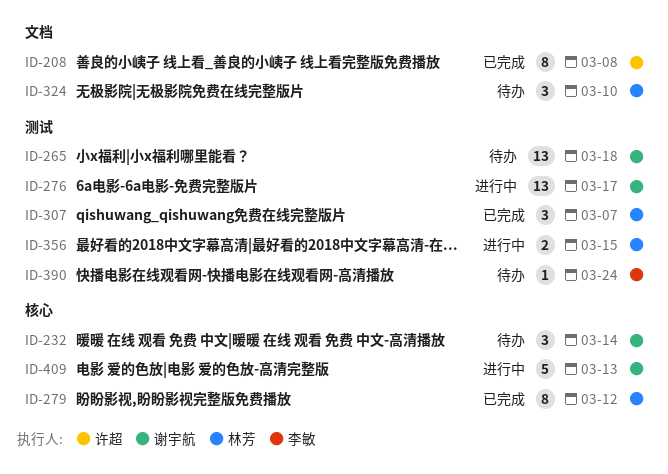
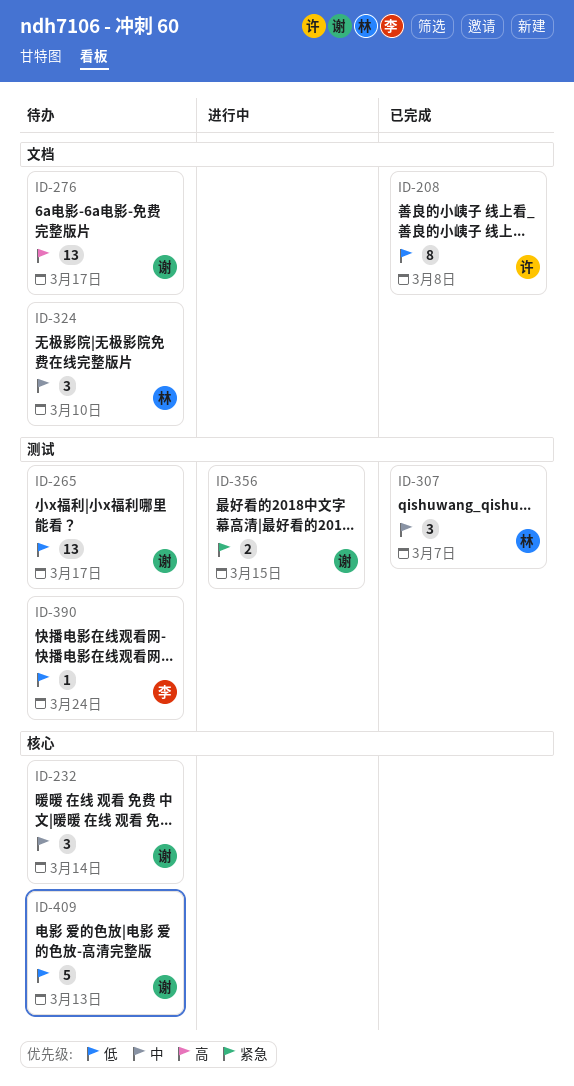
ID-265, due: Mar 18 -> Mar 17
ID-276, status: 进行中 -> 待办
ID-276, label: 测试 -> 文档
ID-279: present -> none
ID-356, owner: 林芳 -> 谢宇航
ID-409, status: 进行中 -> 待办

